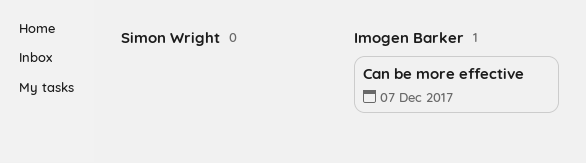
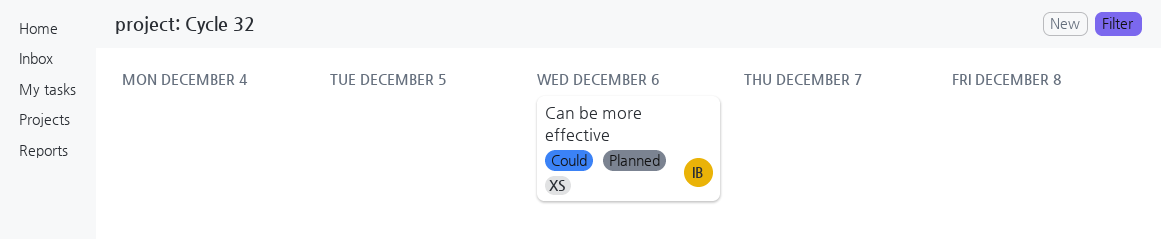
Can be more effective, due: Dec 7 -> Dec 6

